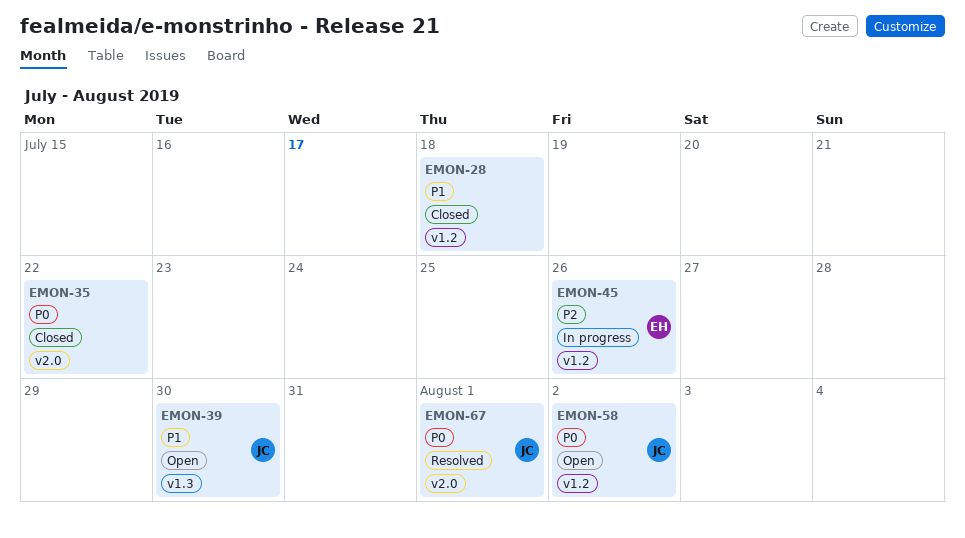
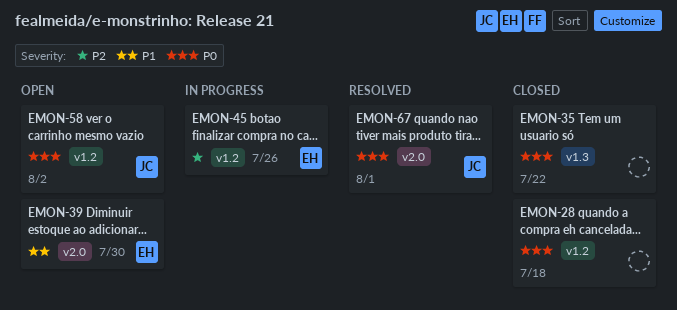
EMON-28, priority: P1 -> P0
EMON-35, label: v2.0 -> v1.3
EMON-39, owner: JC -> EH
EMON-39, label: v1.3 -> v2.0

